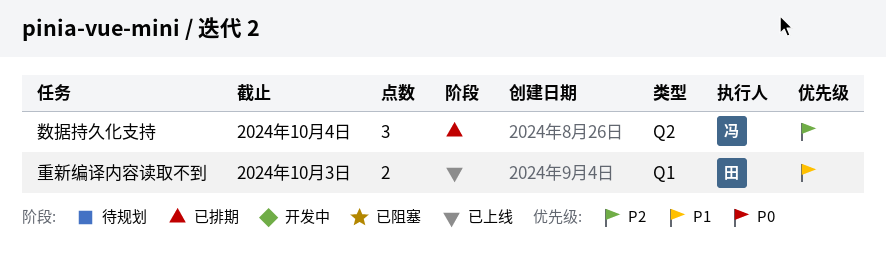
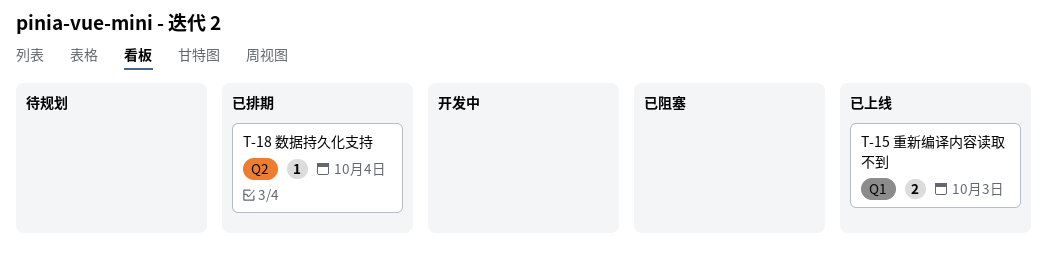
数据持久化支持, estimate: 3 -> 1

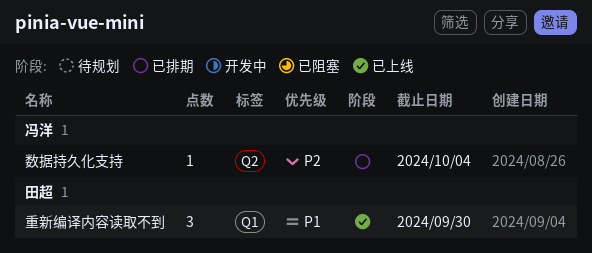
重新编译内容读取不到, estimate: 2 -> 3
重新编译内容读取不到, due: Oct 3 -> Sep 30

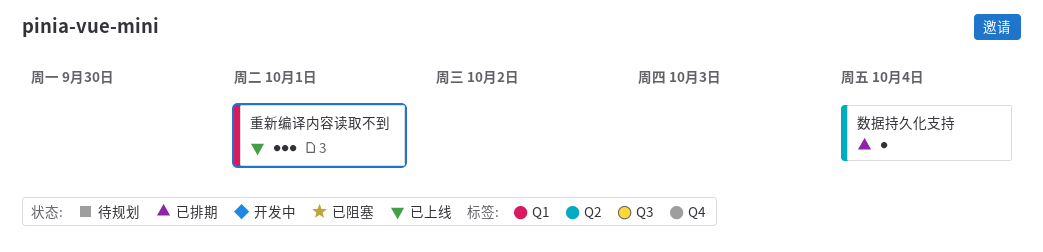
重新编译内容读取不到, due: Sep 30 -> Oct 1

